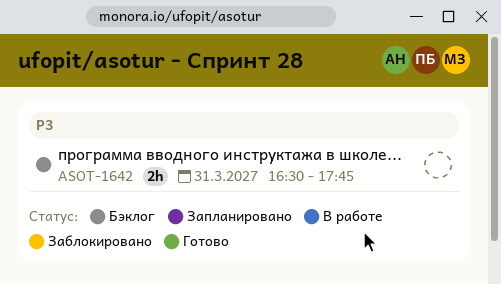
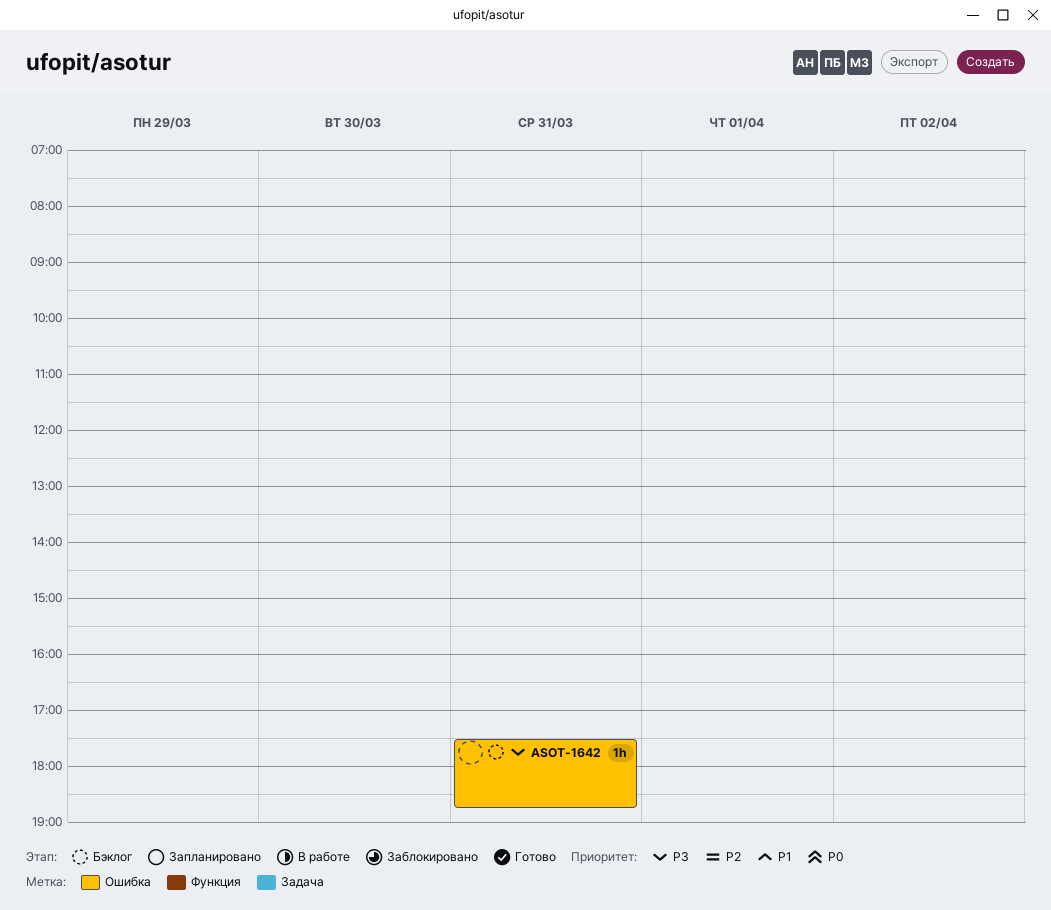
ASOT-1642, estimate: 2h -> 1h
ASOT-1642, begins: 16:30 -> 17:30
ASOT-1642, ends: 17:45 -> 18:45

